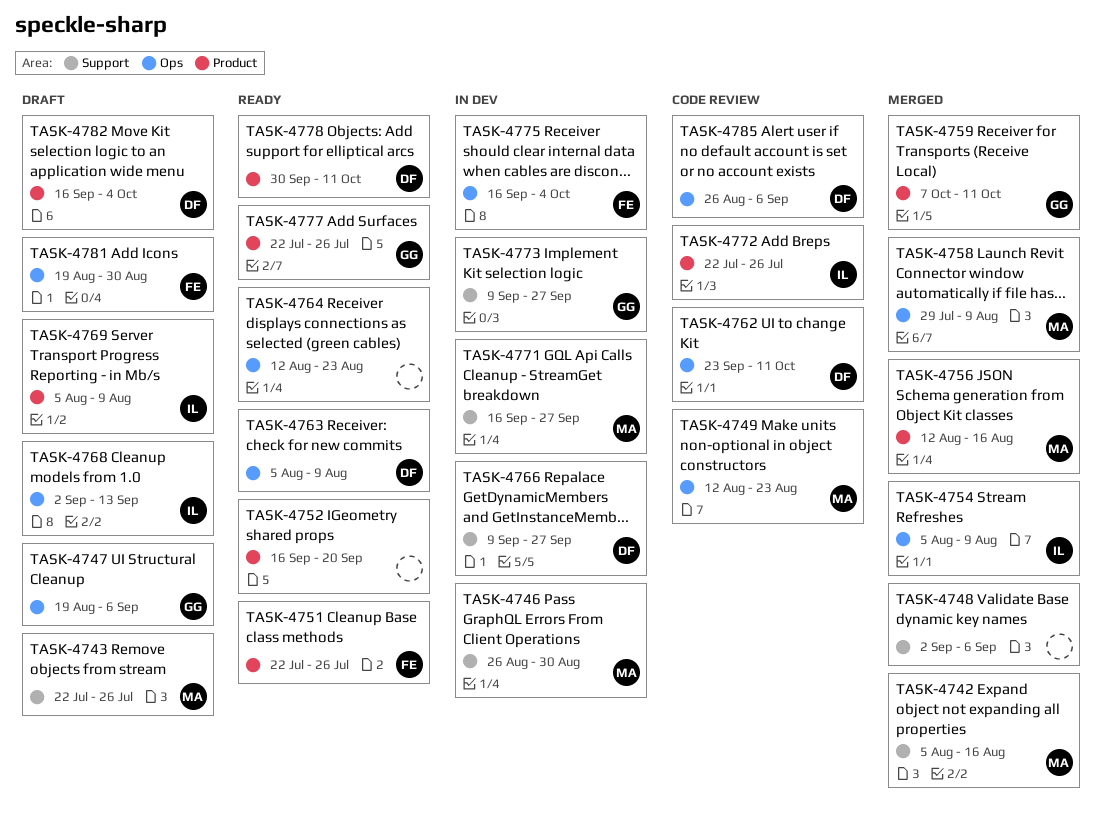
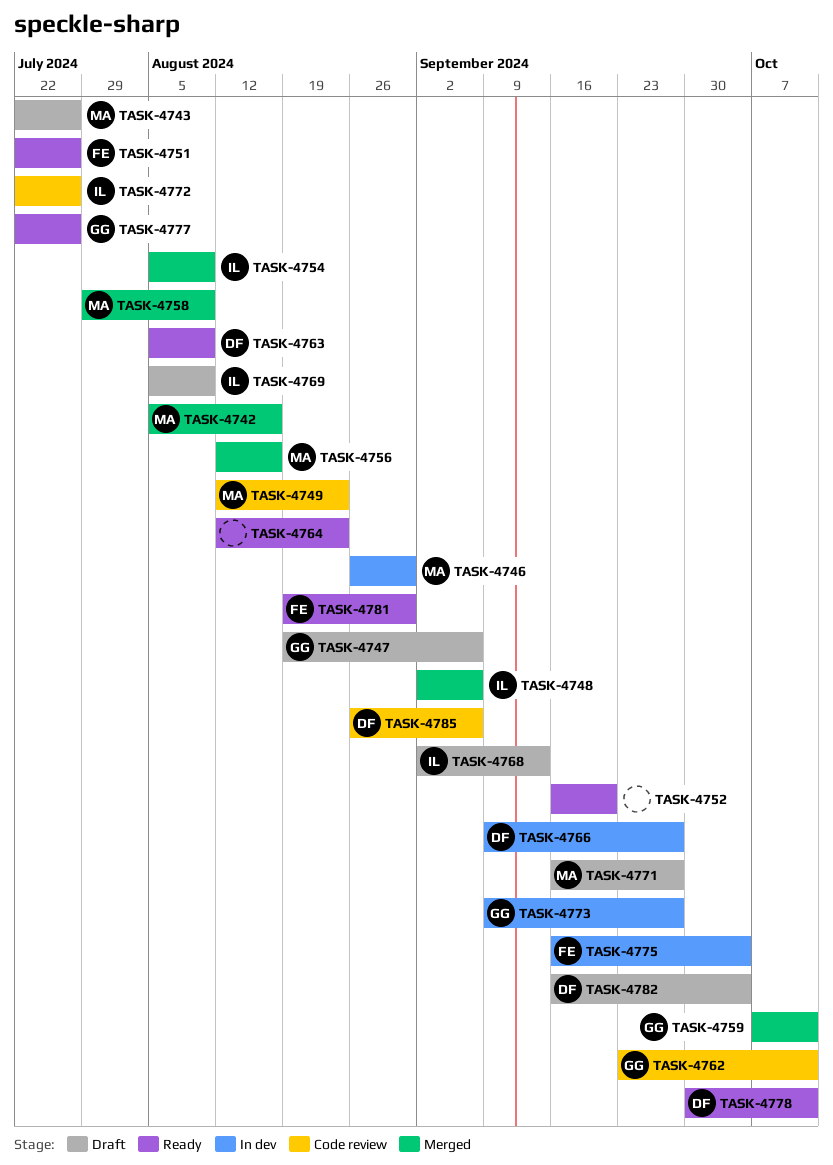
TASK-4748, owner: none -> IL
TASK-4762, owner: DF -> GG
TASK-4771, status: In dev -> Draft
TASK-4781, status: Draft -> Ready

